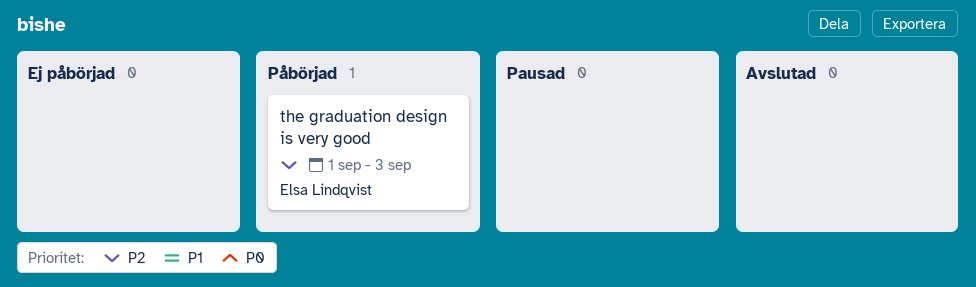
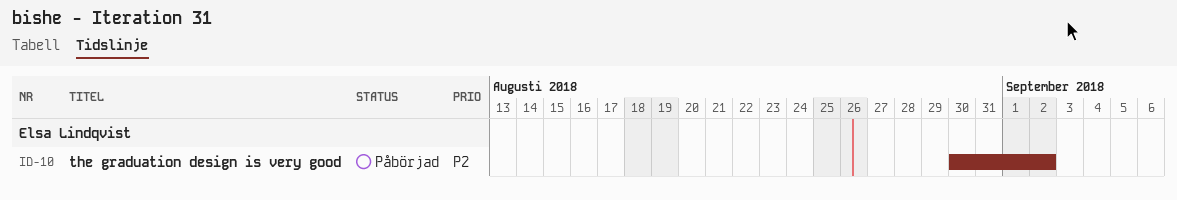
the graduation design is very good, start: Sep 1 -> Aug 30
the graduation design is very good, due: Sep 3 -> Sep 2

